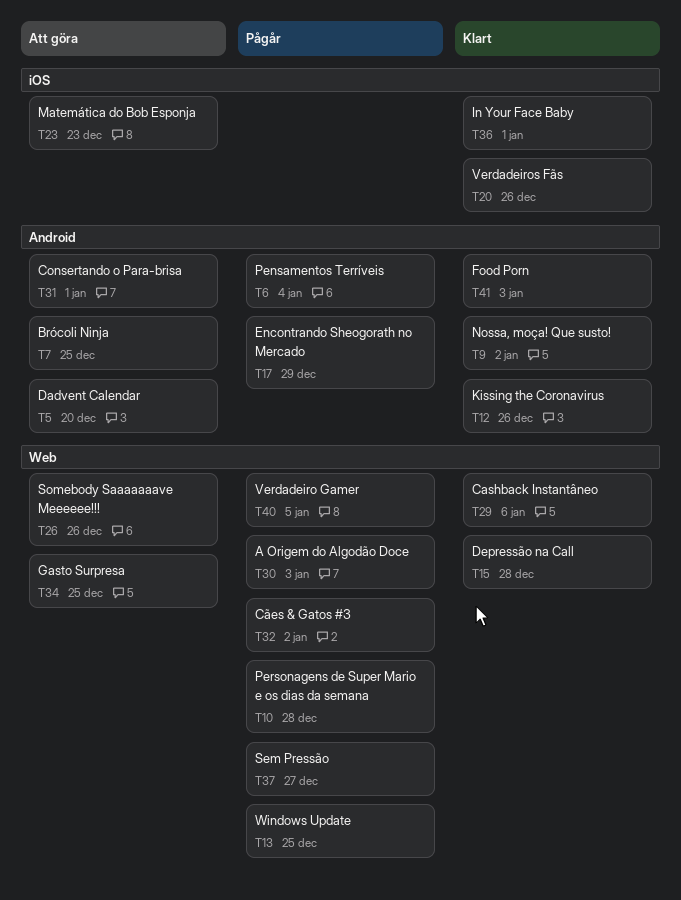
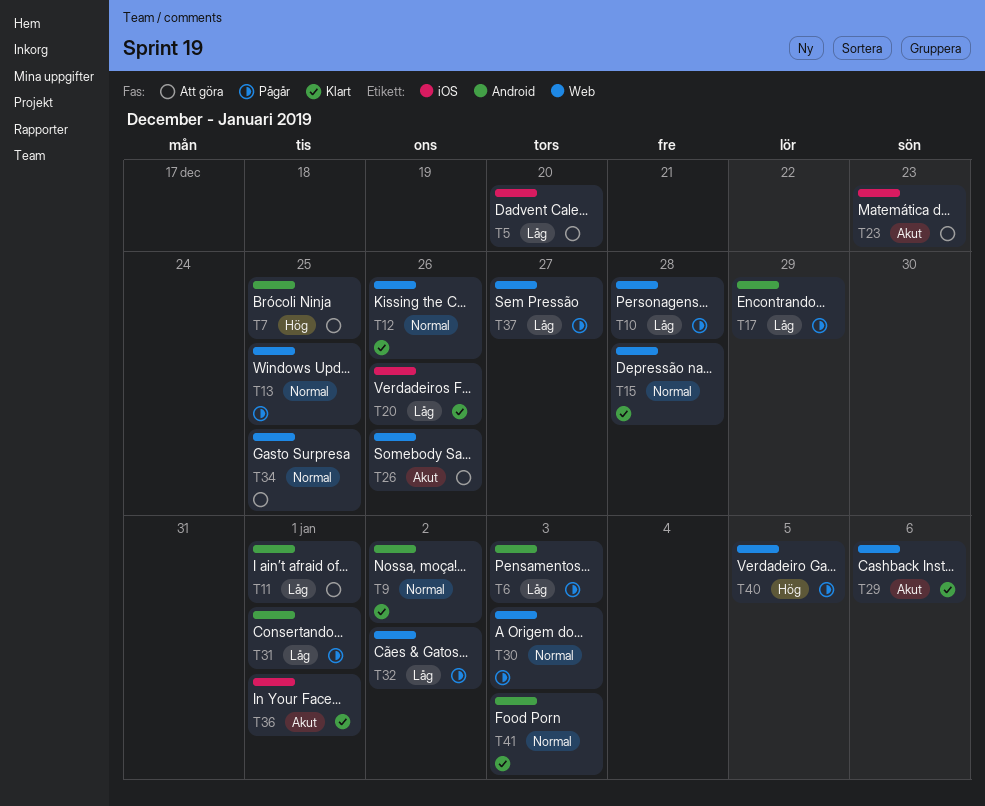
T5, label: Android -> iOS
T6, due: Jan 4 -> Jan 3
T11: none -> present
T12, label: Android -> Web
T31, status: Att göra -> Pågår

